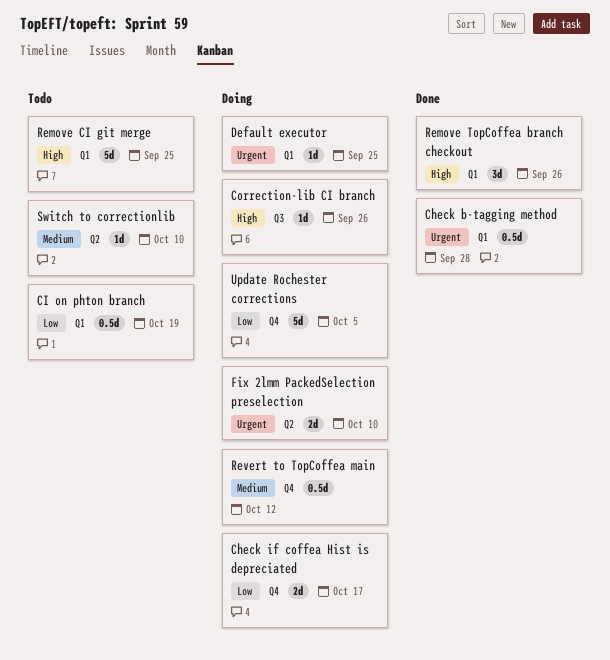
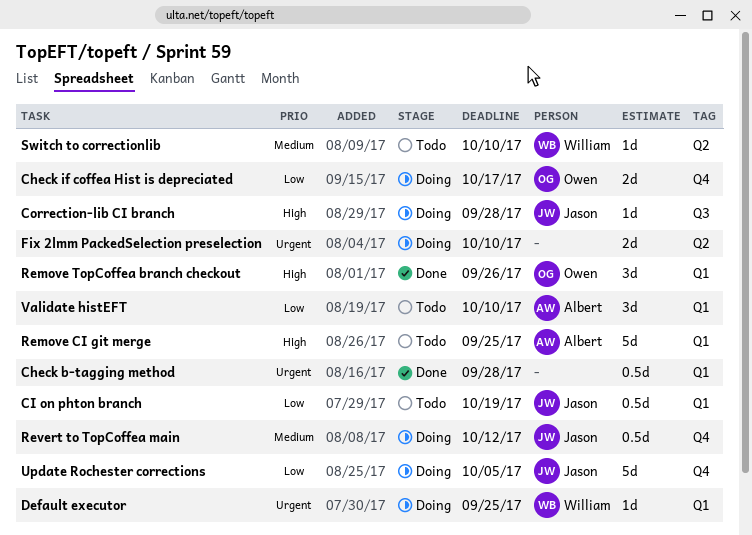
Correction-lib CI branch, due: Sep 26 -> Sep 28
Validate histEFT: none -> present

